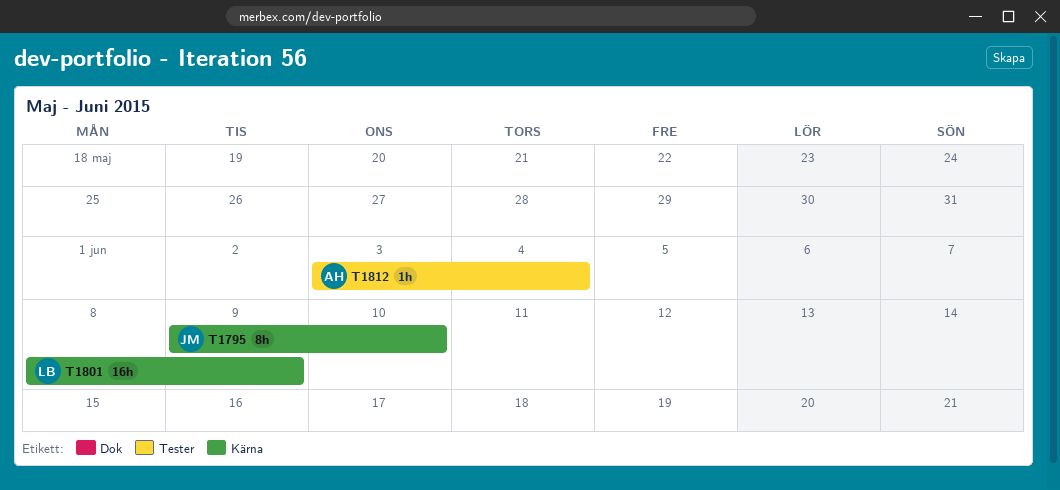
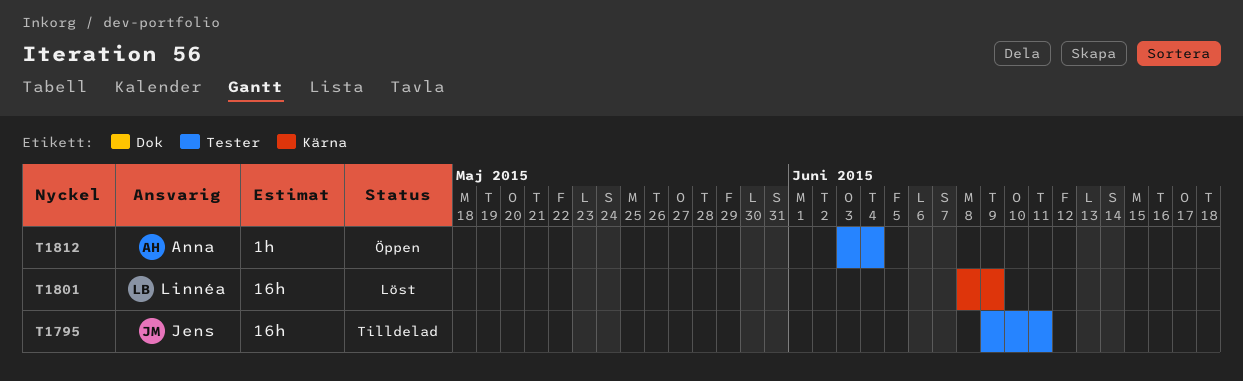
T1795, label: Kärna -> Tester
T1795, estimate: 8h -> 16h
T1795, due: Jun 10 -> Jun 11

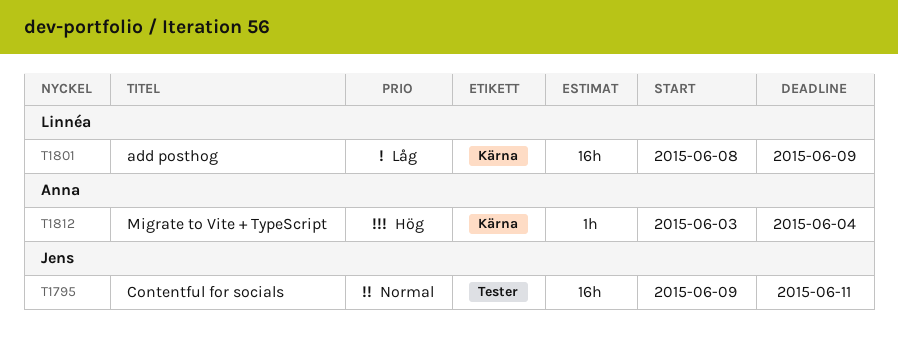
T1812, label: Tester -> Kärna

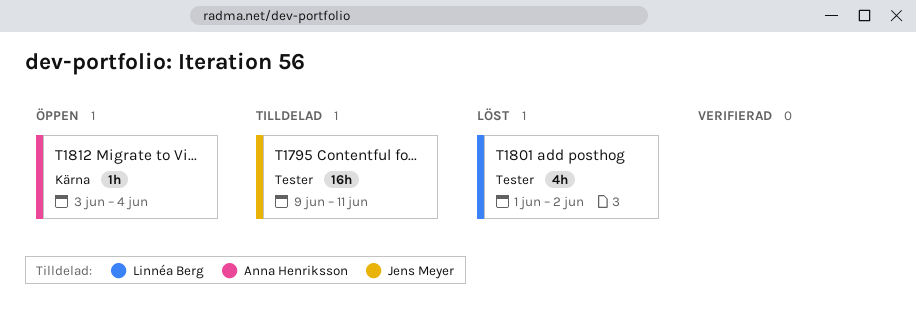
T1801, label: Kärna -> Tester
T1801, estimate: 16h -> 4h
T1801, start: Jun 8 -> Jun 1
T1801, due: Jun 9 -> Jun 2

